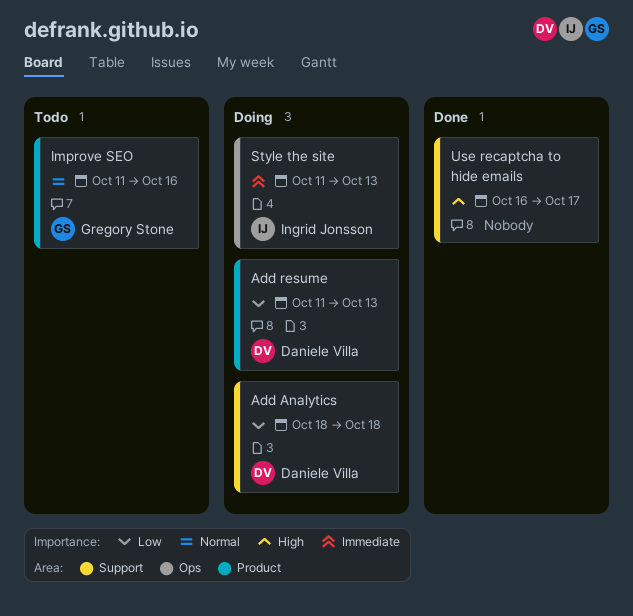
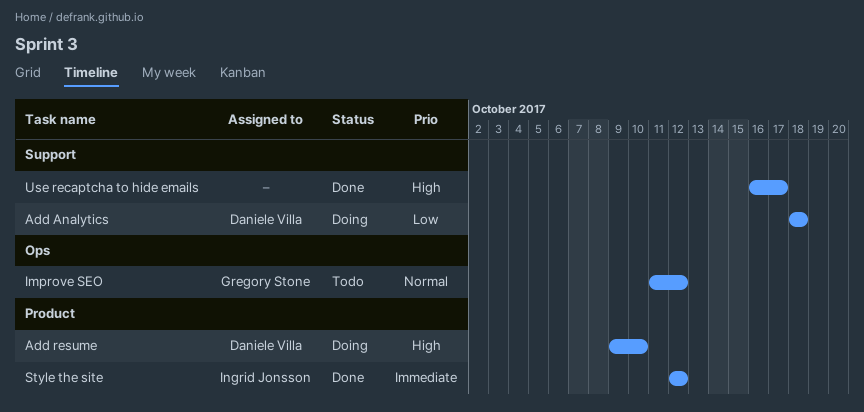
Add resume, priority: Low -> High
Add resume, start: Oct 11 -> Oct 9
Add resume, due: Oct 13 -> Oct 10
Improve SEO, label: Product -> Ops
Improve SEO, due: Oct 16 -> Oct 12
Style the site, status: Doing -> Done
Style the site, label: Ops -> Product
Style the site, start: Oct 11 -> Oct 12
Style the site, due: Oct 13 -> Oct 12

